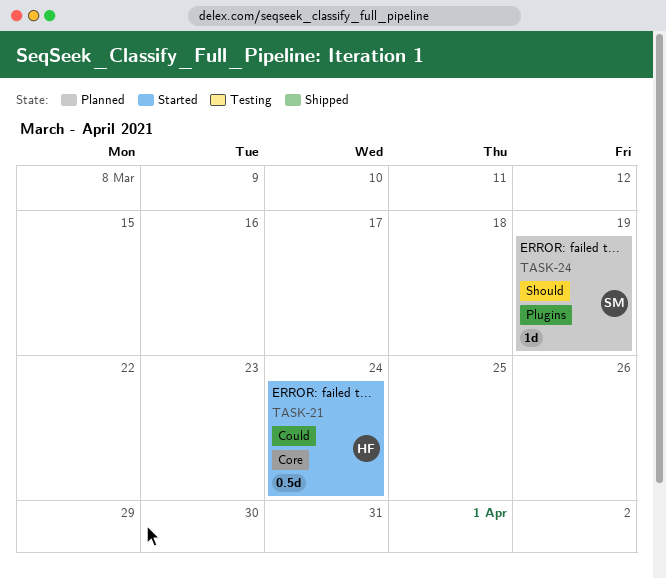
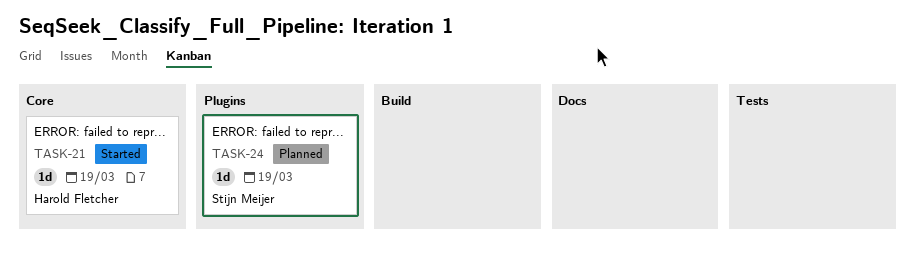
TASK-21, estimate: 0.5d -> 1d
TASK-21, due: Mar 24 -> Mar 19

